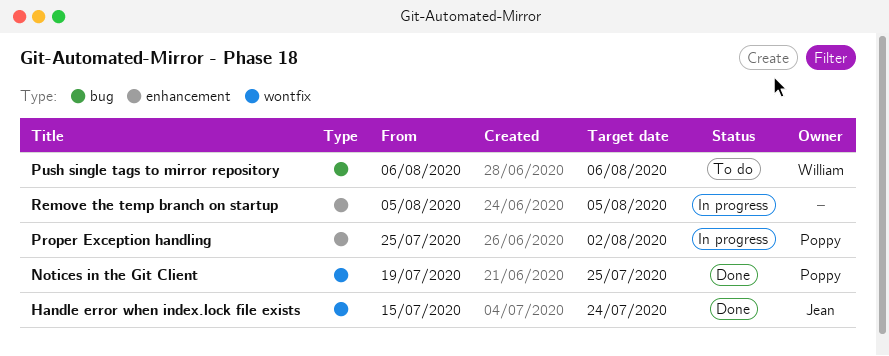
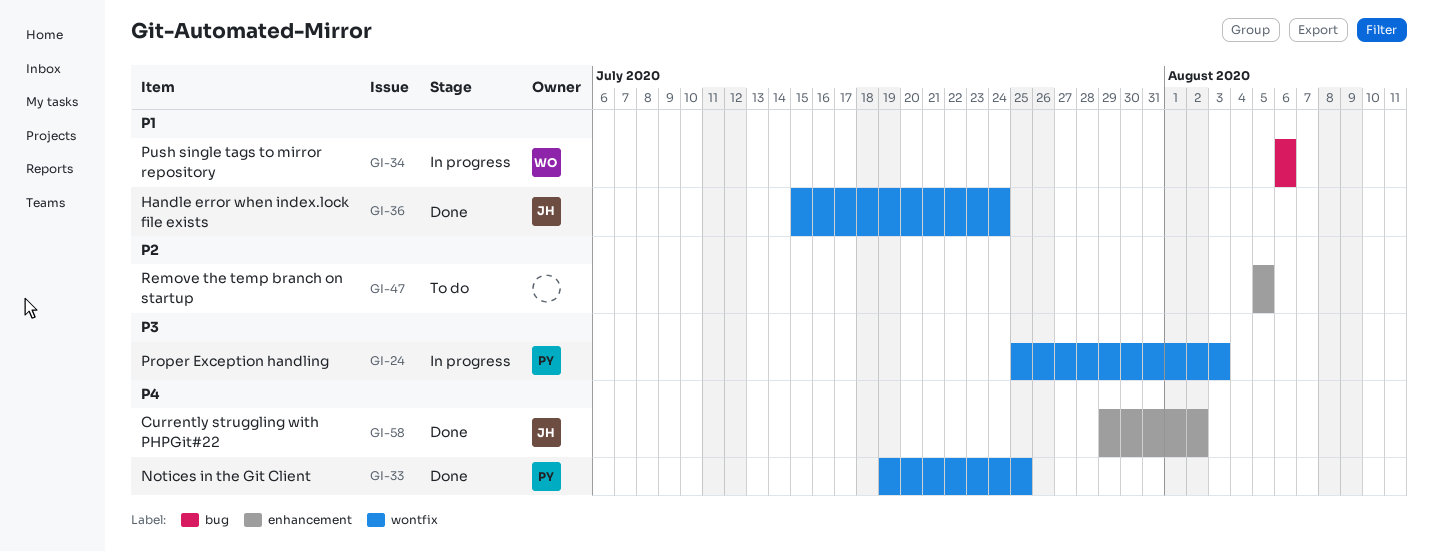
Currently struggling with PHPGit#22: none -> present
Proper Exception handling, label: enhancement -> wontfix
Proper Exception handling, due: Aug 2 -> Aug 3
Push single tags to mirror repository, status: To do -> In progress
Remove the temp branch on startup, status: In progress -> To do

